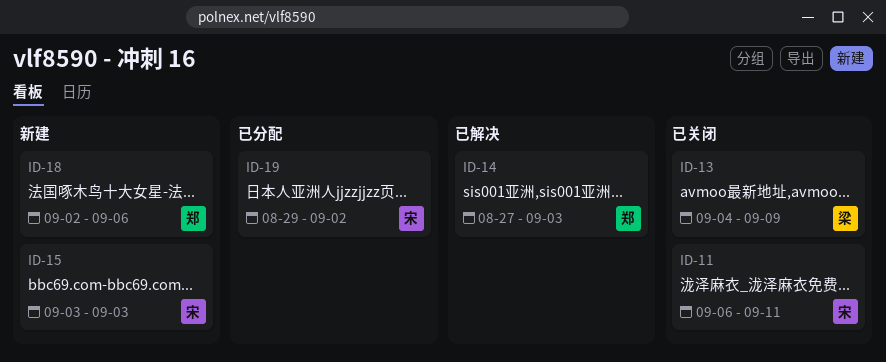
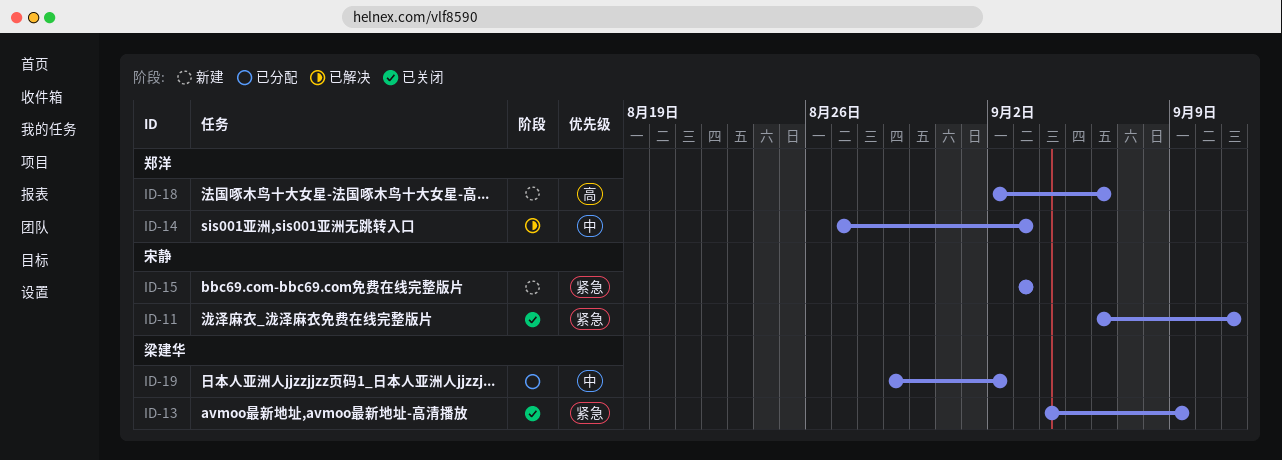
ID-19, owner: 宋静 -> 梁建华

